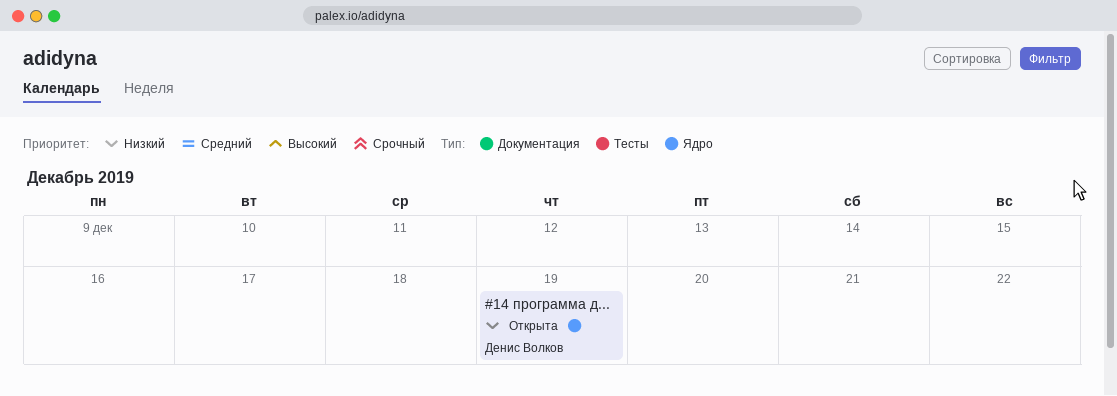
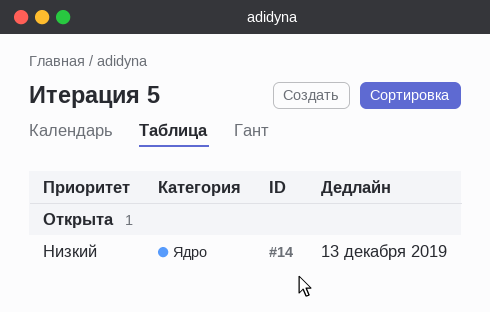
#14, due: Dec 19 -> Dec 13

